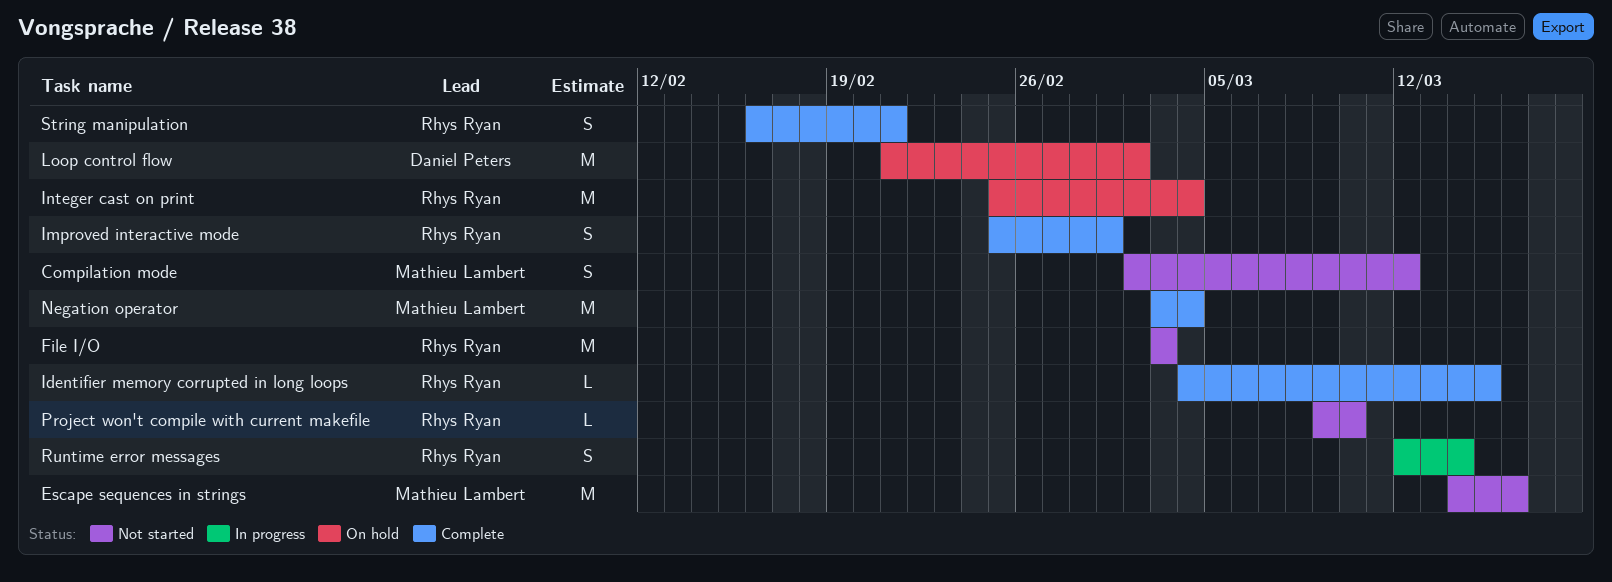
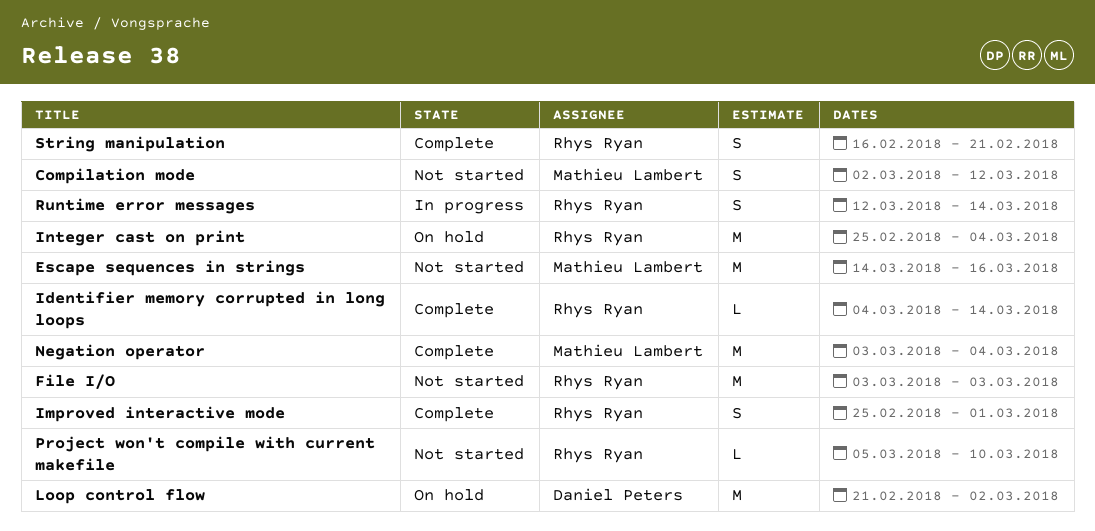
Identifier memory corrupted in long loops, due: Mar 15 -> Mar 14
Project won't compile with current makefile, start: Mar 9 -> Mar 5

